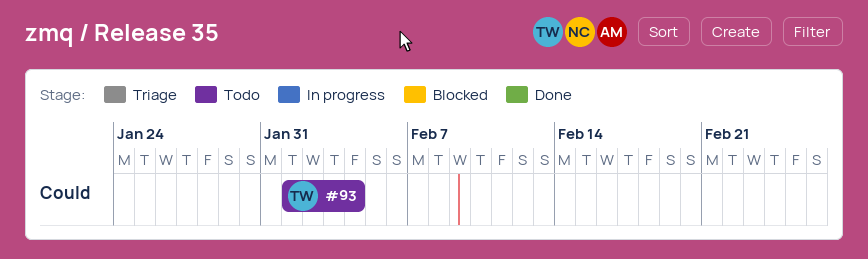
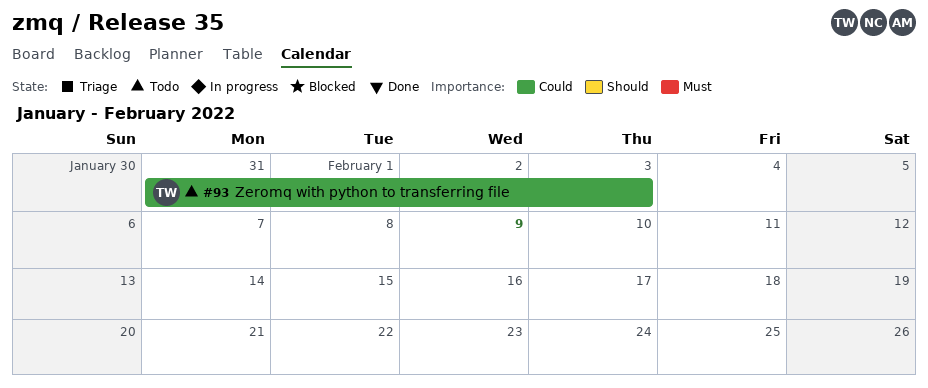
#93, start: Feb 1 -> Jan 31
#93, due: Feb 4 -> Feb 3

